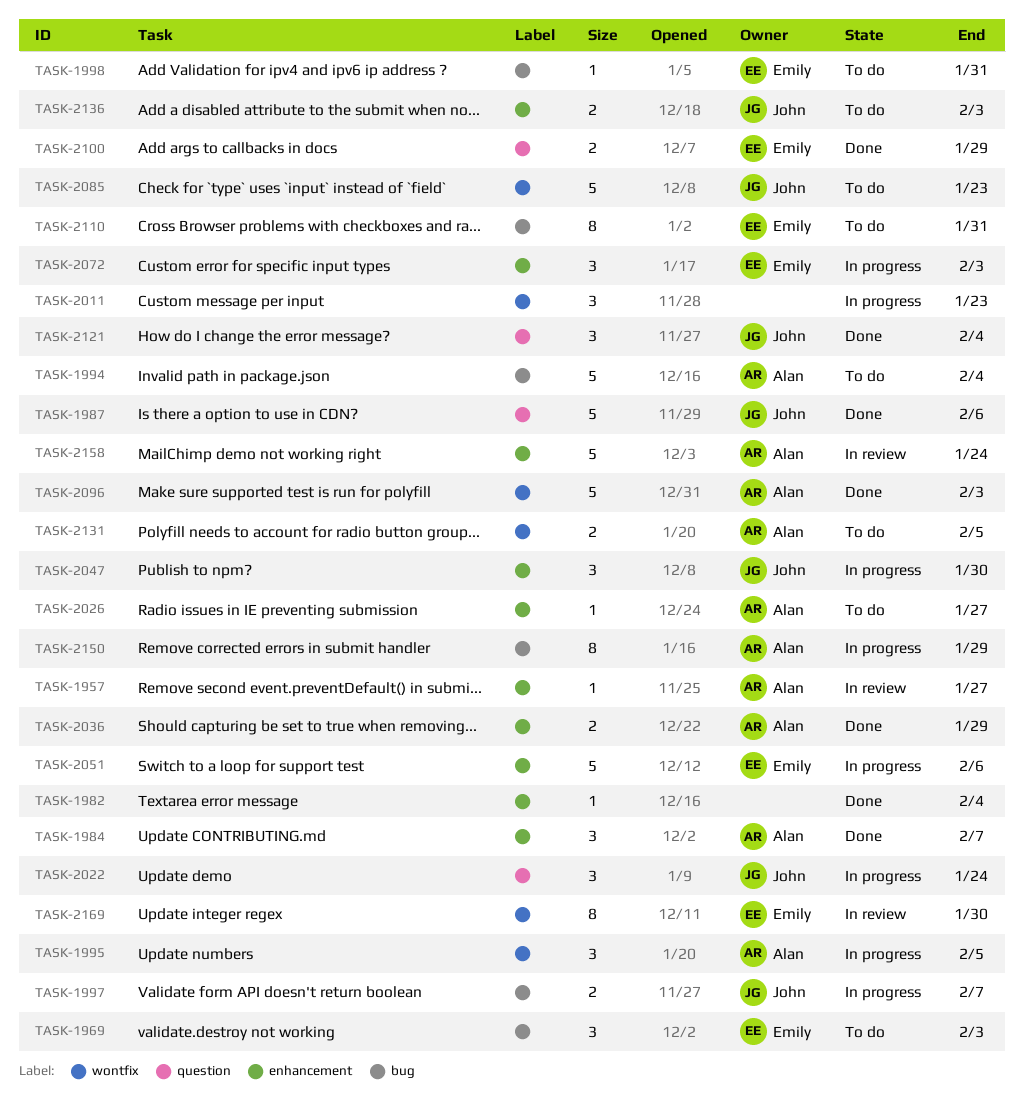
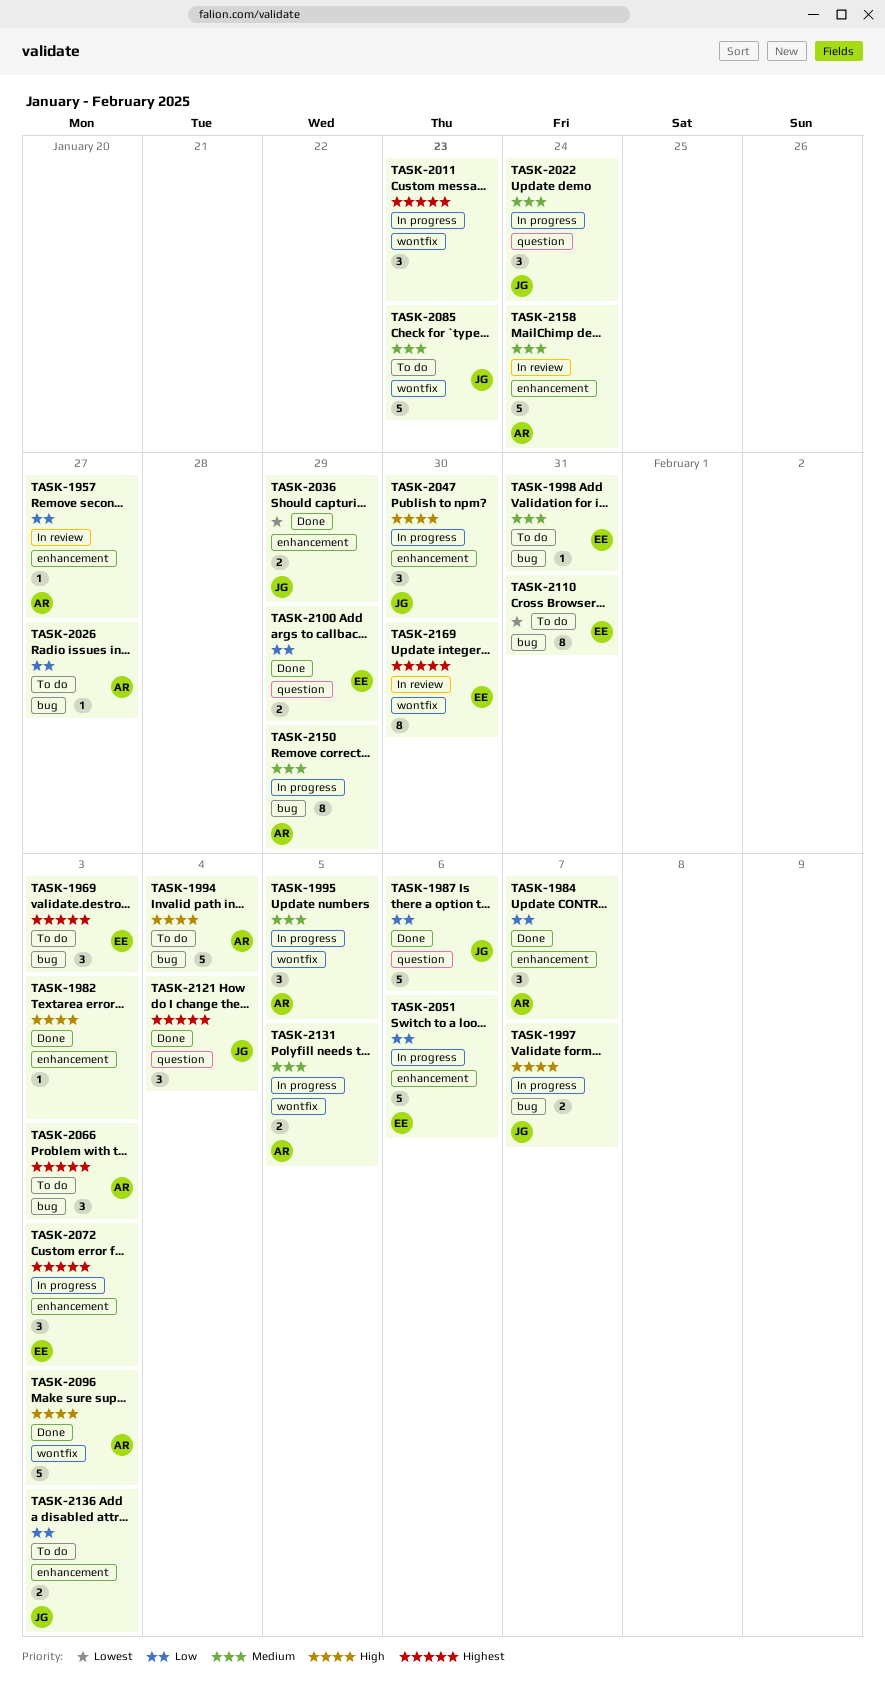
TASK-1982, due: Feb 4 -> Feb 3
TASK-2026, label: enhancement -> bug
TASK-2036, owner: Alan -> John
TASK-2066: none -> present
TASK-2131, status: To do -> In progress

